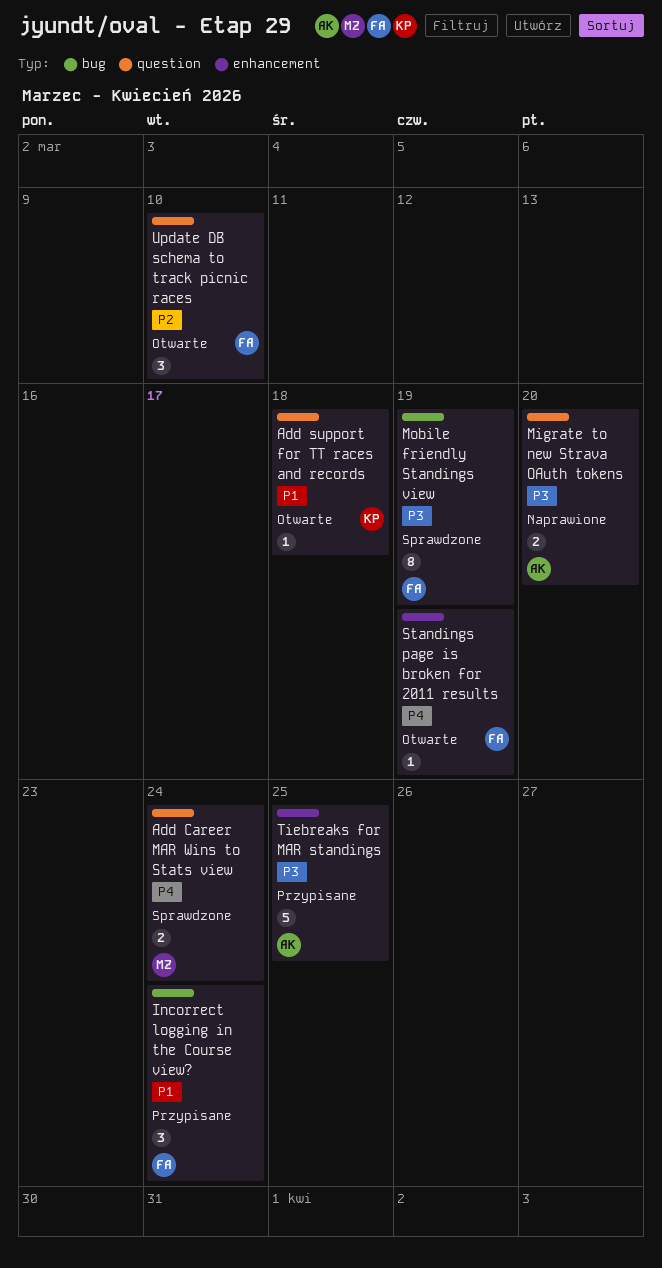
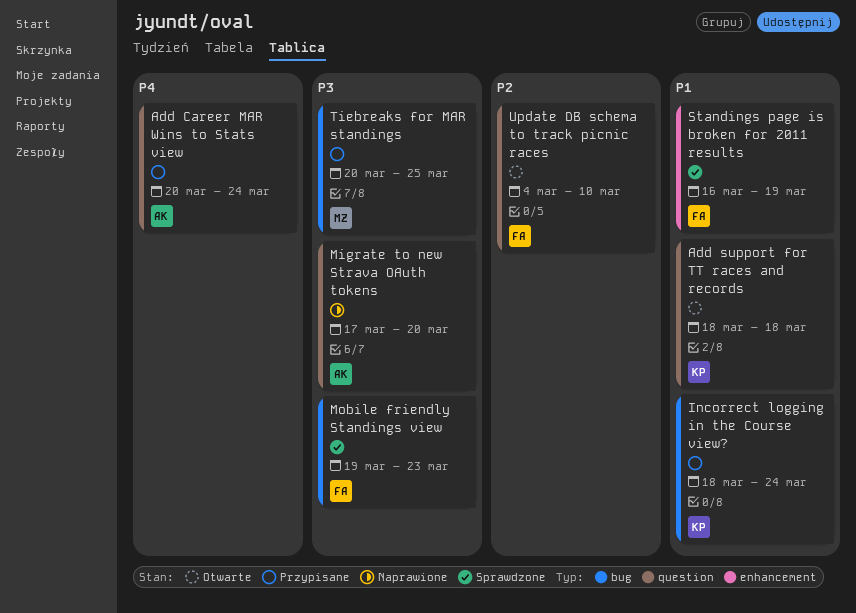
Add Career MAR Wins to Stats view, status: Sprawdzone -> Przypisane
Add Career MAR Wins to Stats view, owner: MZ -> AK
Incorrect logging in the Course view?, owner: FA -> KP
Mobile friendly Standings view, due: Mar 19 -> Mar 23
Standings page is broken for 2011 results, status: Otwarte -> Sprawdzone
Standings page is broken for 2011 results, priority: P4 -> P1
Tiebreaks for MAR standings, owner: AK -> MZ
Tiebreaks for MAR standings, label: enhancement -> bug

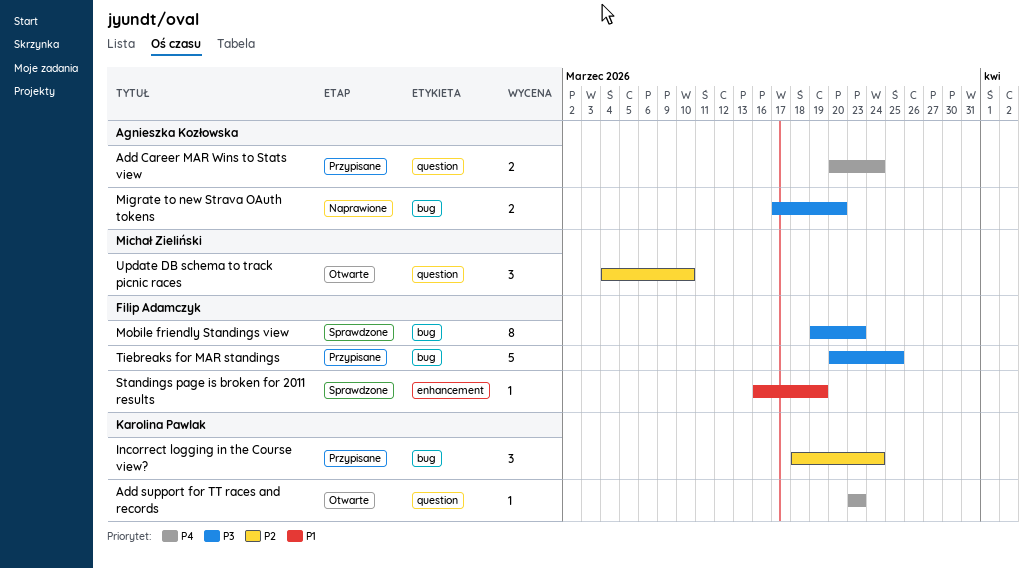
Add support for TT races and records, priority: P1 -> P4
Add support for TT races and records, start: Mar 18 -> Mar 23
Add support for TT races and records, due: Mar 18 -> Mar 23
Incorrect logging in the Course view?, priority: P1 -> P2
Migrate to new Strava OAuth tokens, label: question -> bug
Tiebreaks for MAR standings, owner: Michał Zieliński -> Filip Adamczyk
Update DB schema to track picnic races, owner: Filip Adamczyk -> Michał Zieliński

